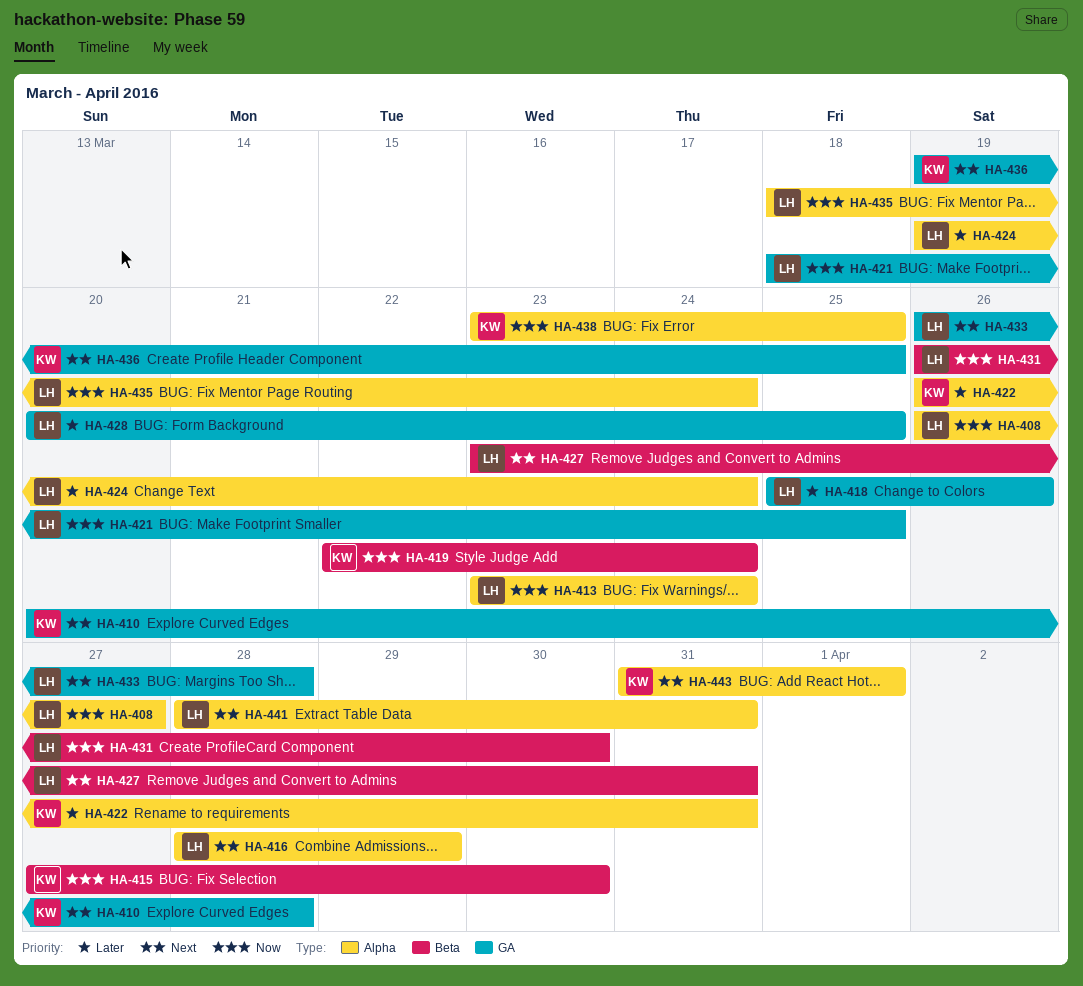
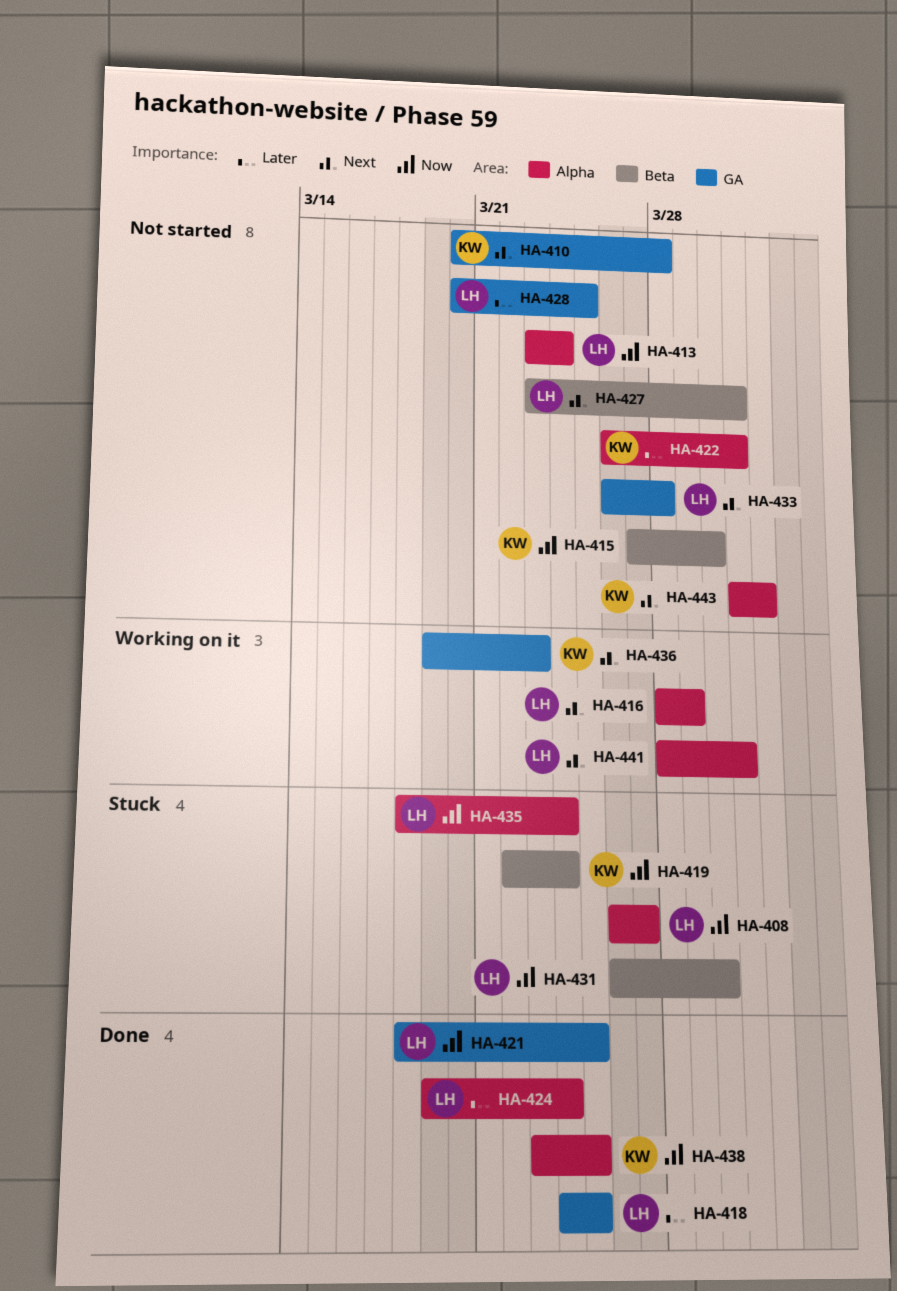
HA-418, start: Mar 25 -> Mar 24
HA-418, due: Mar 26 -> Mar 25
HA-436, due: Mar 25 -> Mar 23

